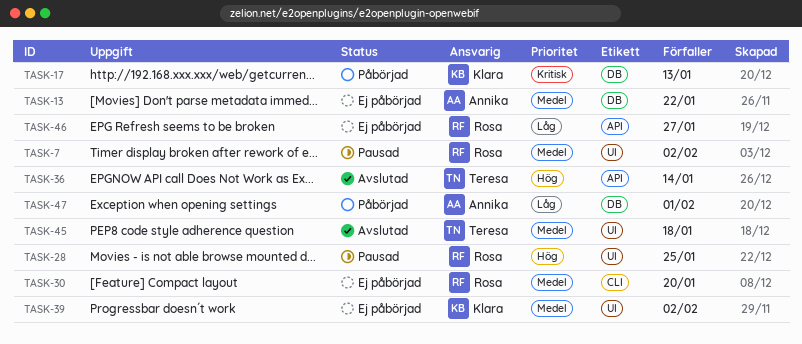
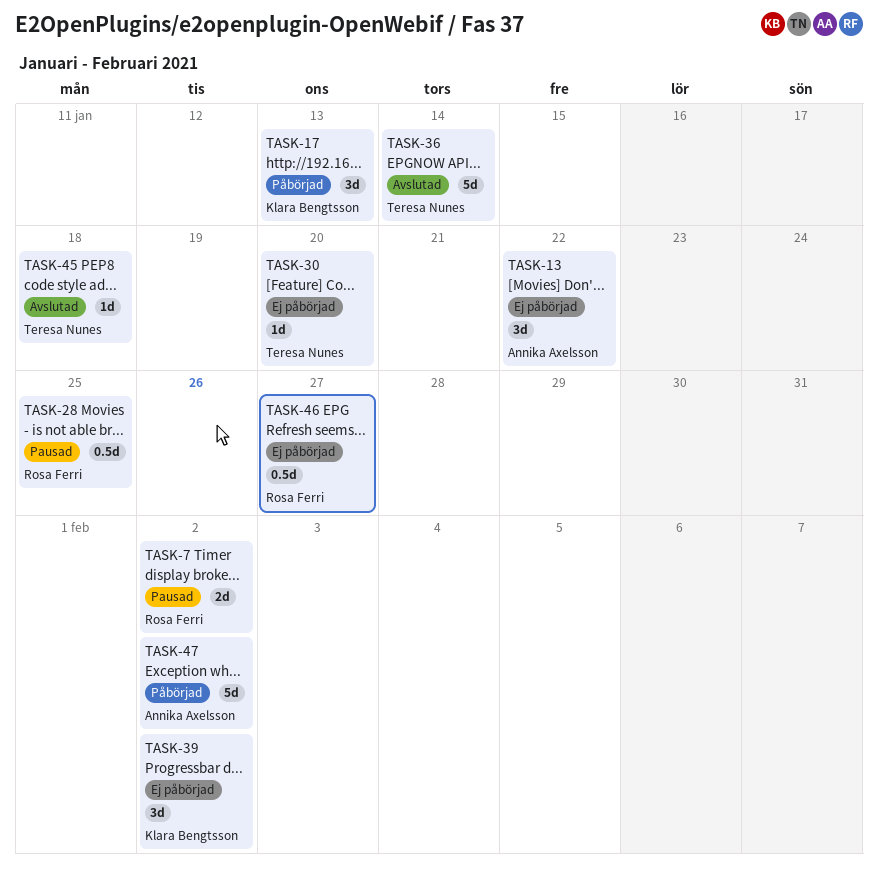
TASK-30, owner: Rosa Ferri -> Teresa Nunes
TASK-47, due: Feb 1 -> Feb 2

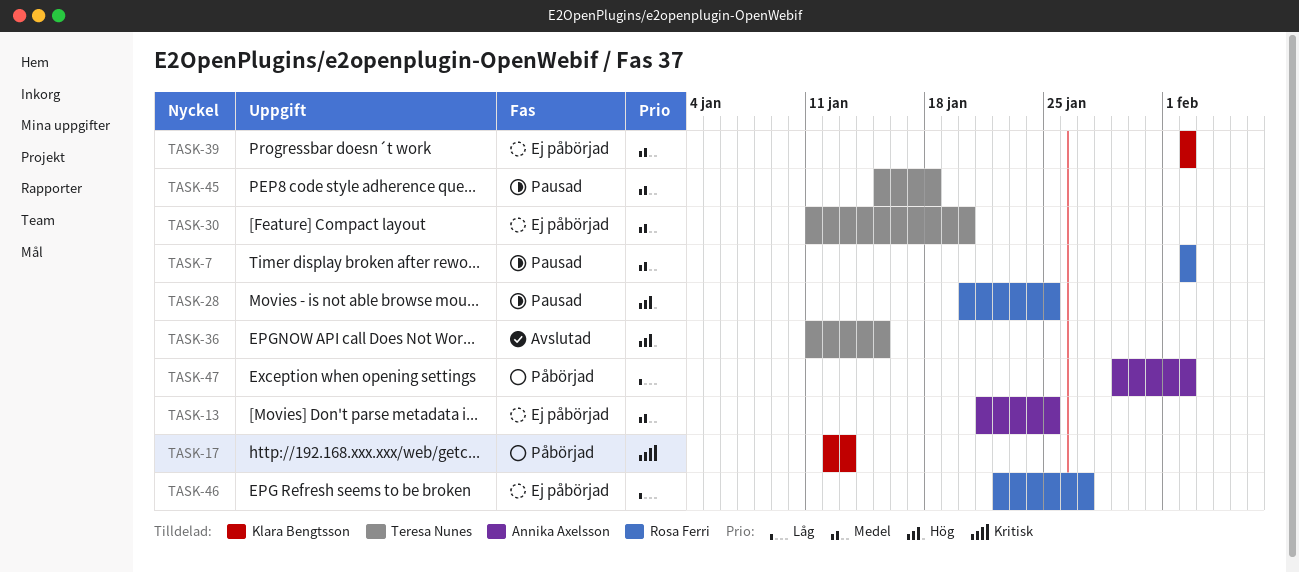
TASK-13, due: Jan 22 -> Jan 25
TASK-36, due: Jan 14 -> Jan 15
TASK-45, status: Avslutad -> Pausad

